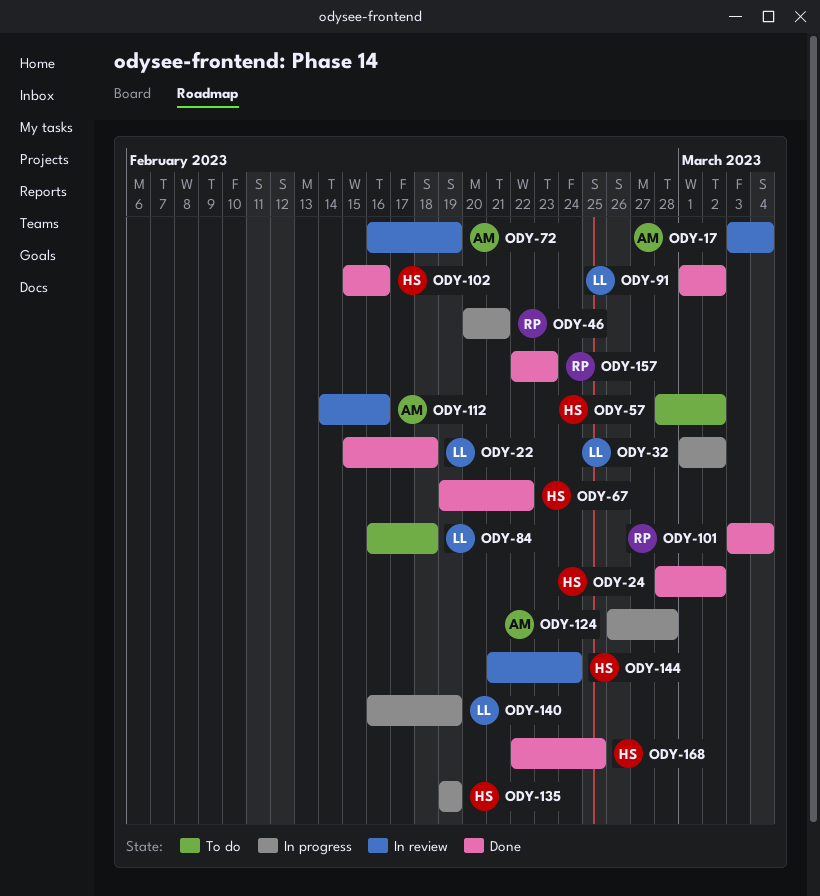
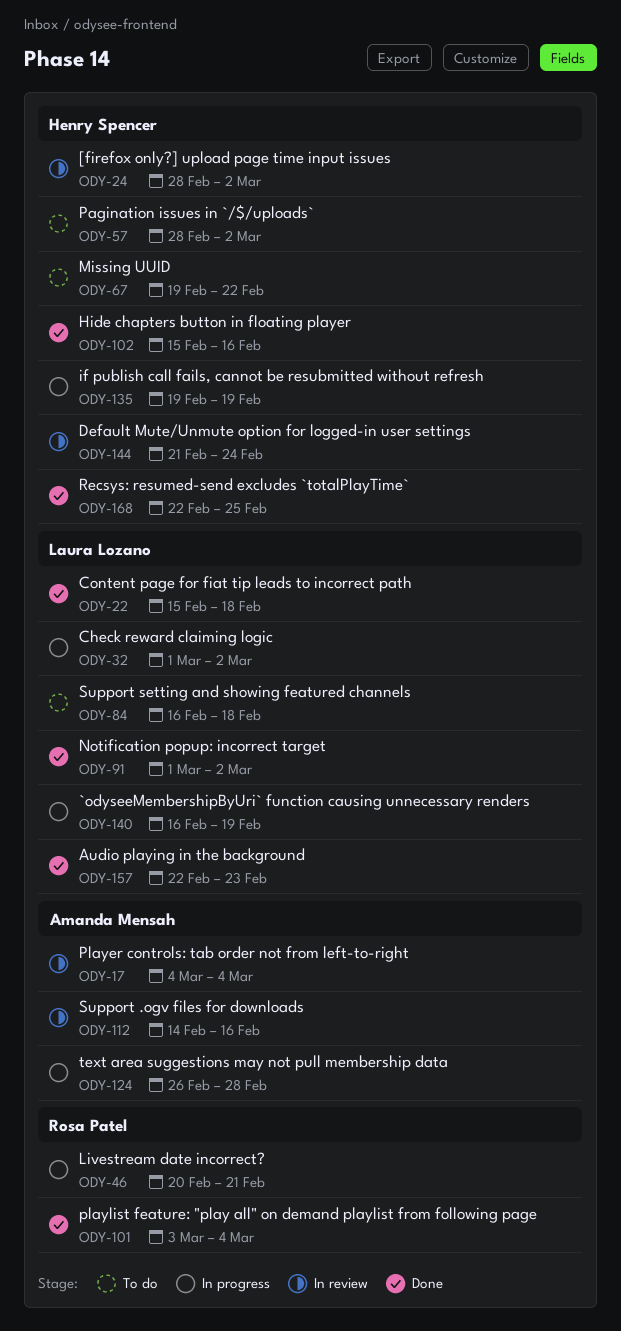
ODY-17, start: Mar 3 -> Mar 4
ODY-24, status: Done -> In review
ODY-67, status: Done -> To do
ODY-72: present -> none
ODY-157, owner: Rosa Patel -> Laura Lozano

